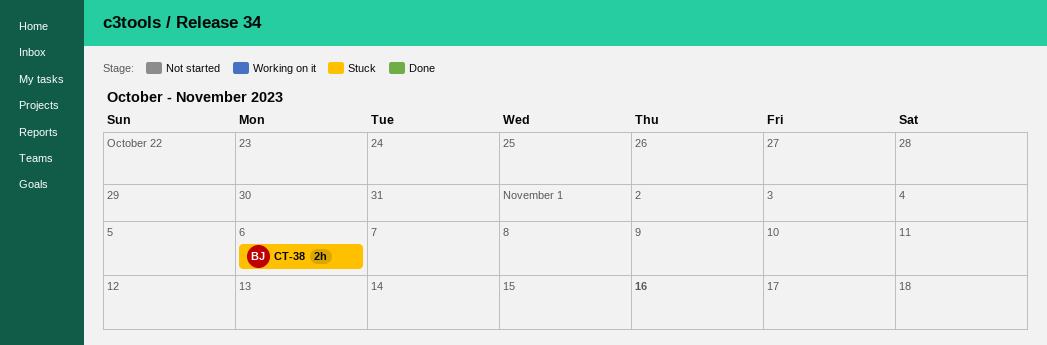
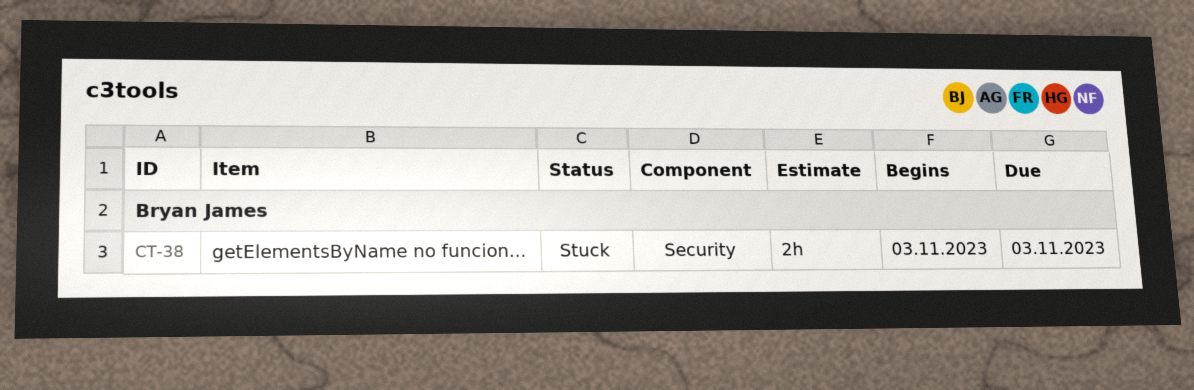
CT-38, start: Nov 6 -> Nov 3
CT-38, due: Nov 6 -> Nov 3

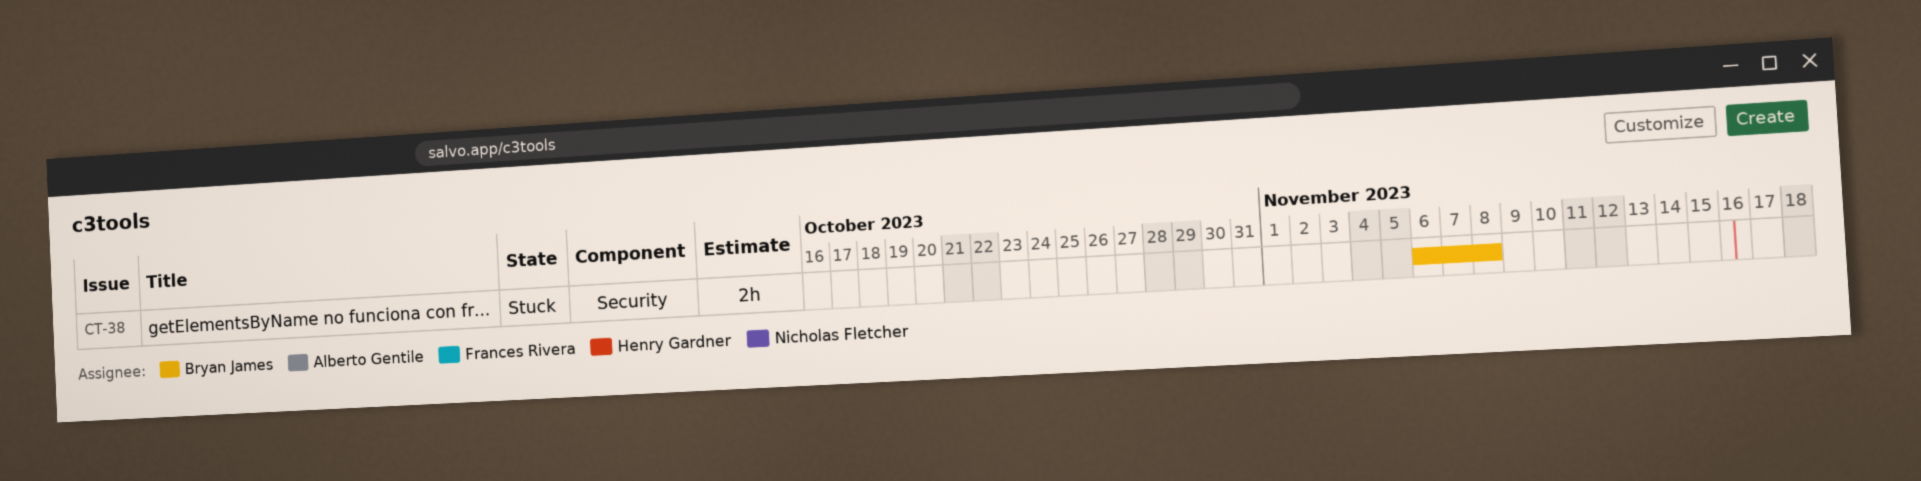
CT-38, start: Nov 3 -> Nov 6
CT-38, due: Nov 3 -> Nov 8

